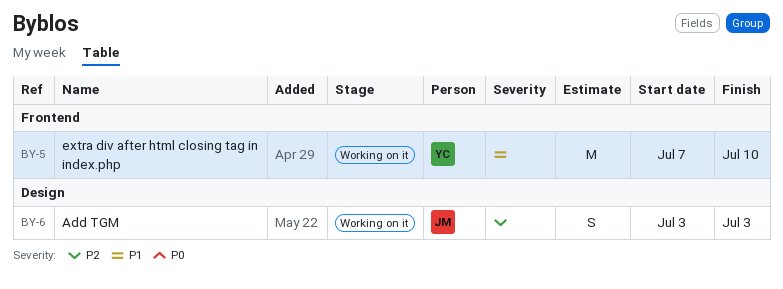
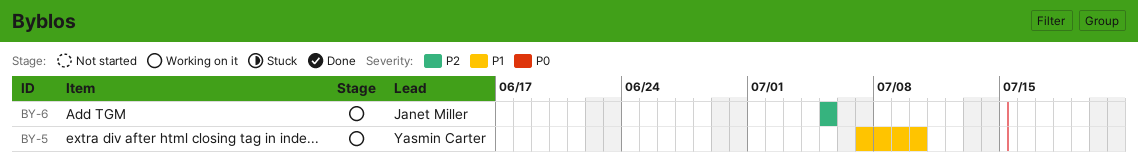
BY-6, start: Jul 3 -> Jul 5
BY-6, due: Jul 3 -> Jul 5

